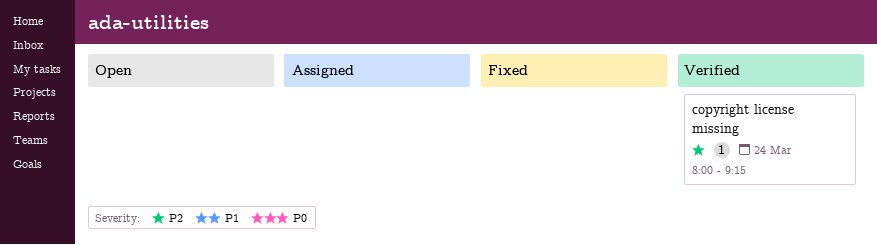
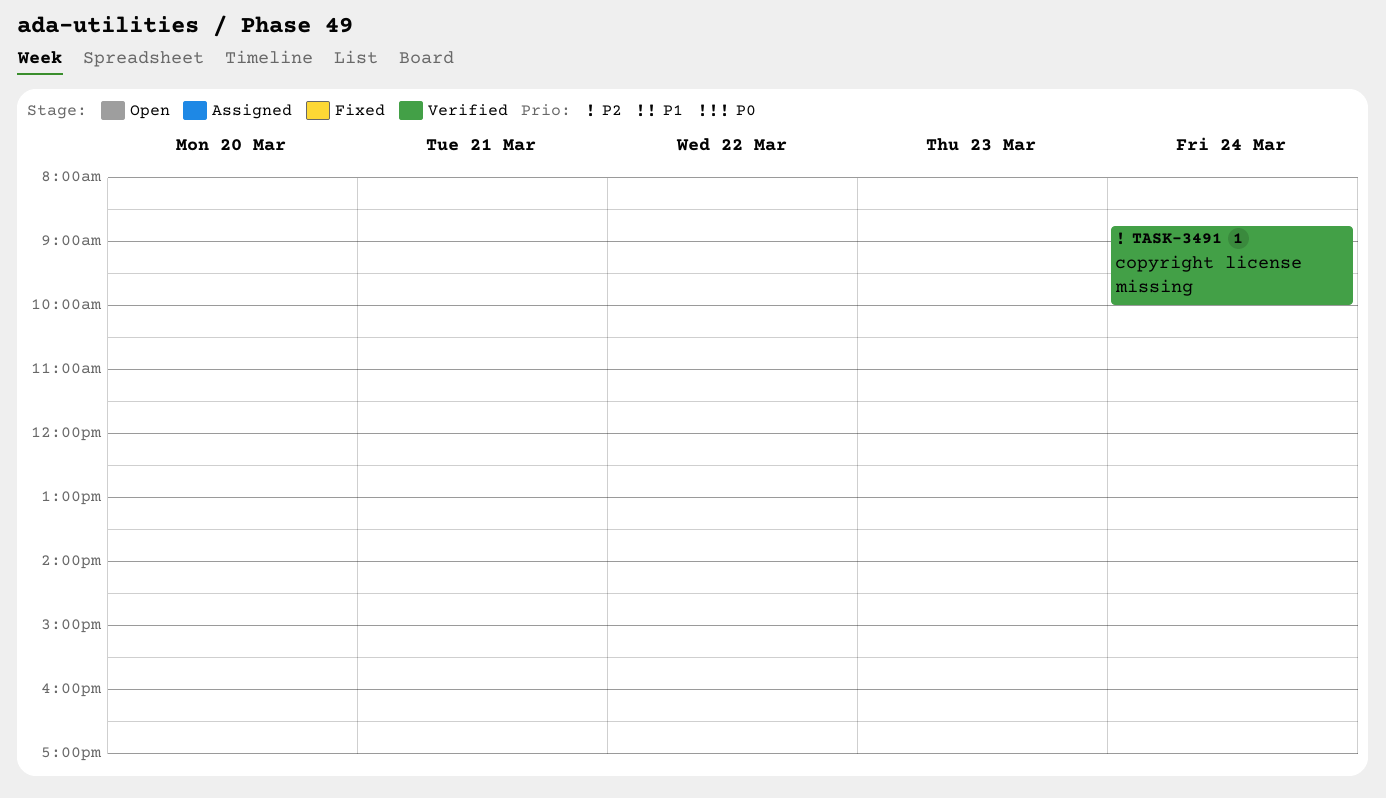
copyright license missing, begins: 08:00 -> 08:45
copyright license missing, ends: 09:15 -> 10:00

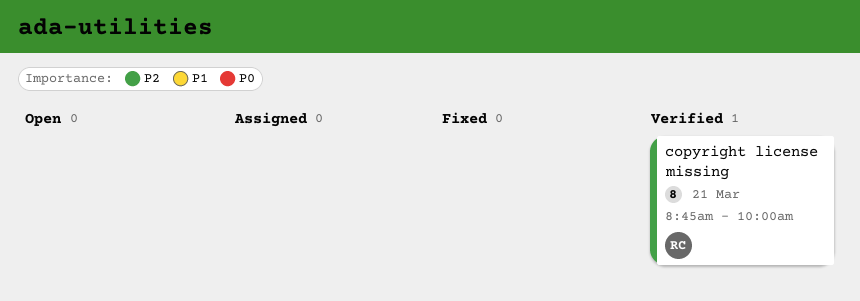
copyright license missing, estimate: 1 -> 8
copyright license missing, day: Mar 24 -> Mar 21

